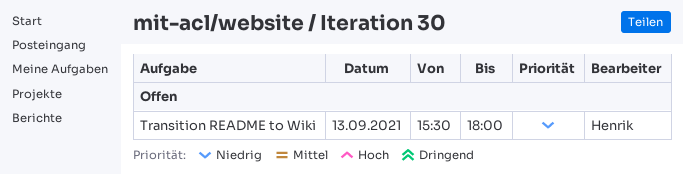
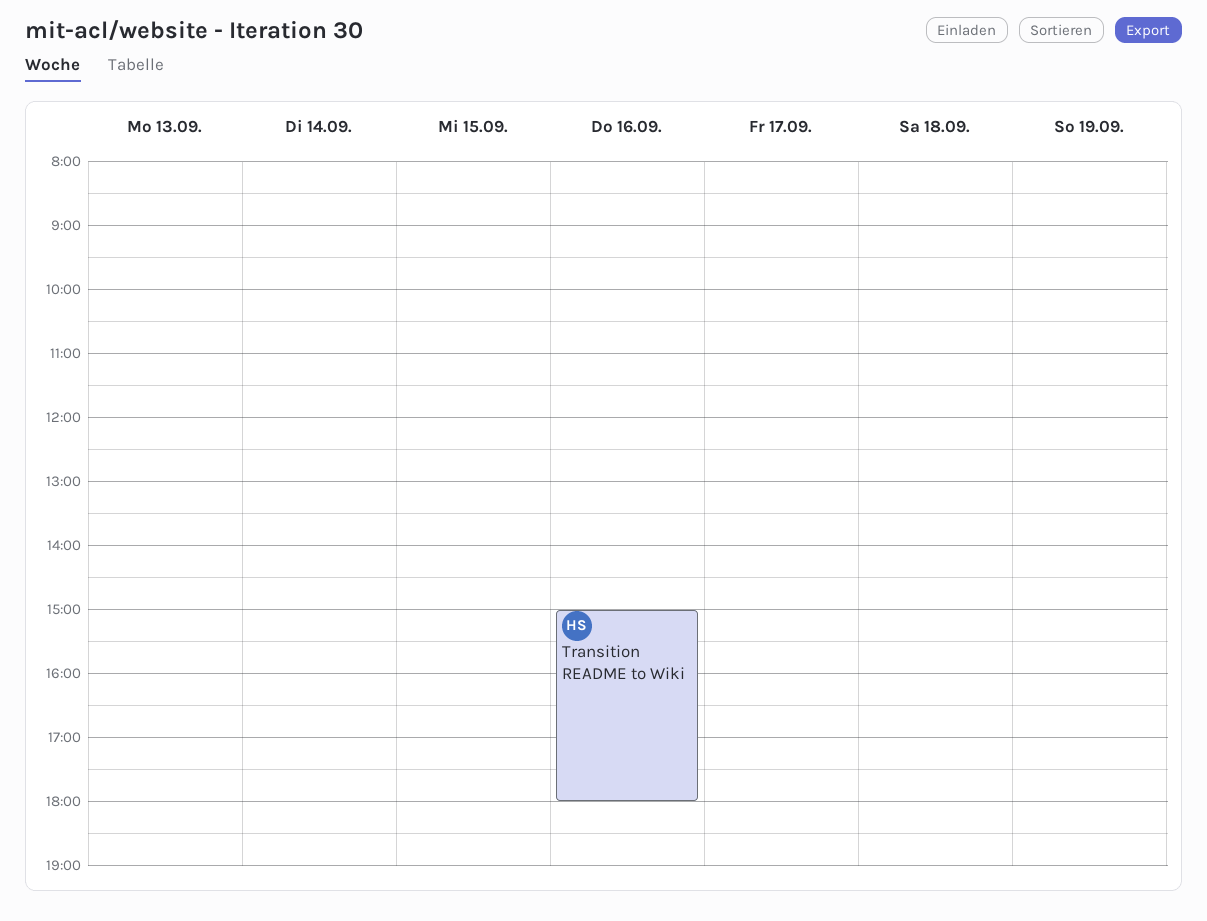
Transition README to Wiki, day: Sep 13 -> Sep 16
Transition README to Wiki, begins: 15:30 -> 15:00

